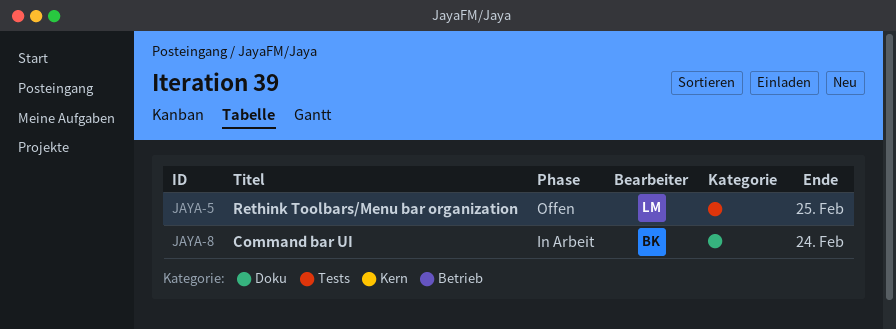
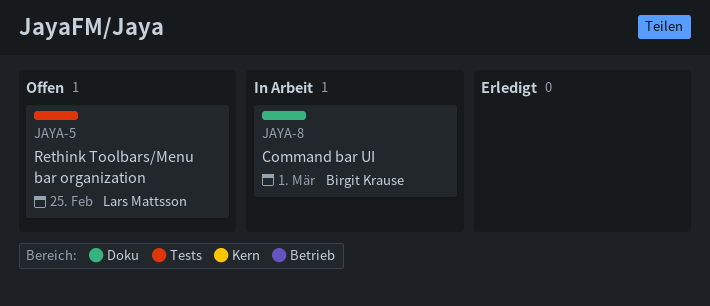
JAYA-8, due: Feb 24 -> Mar 1

